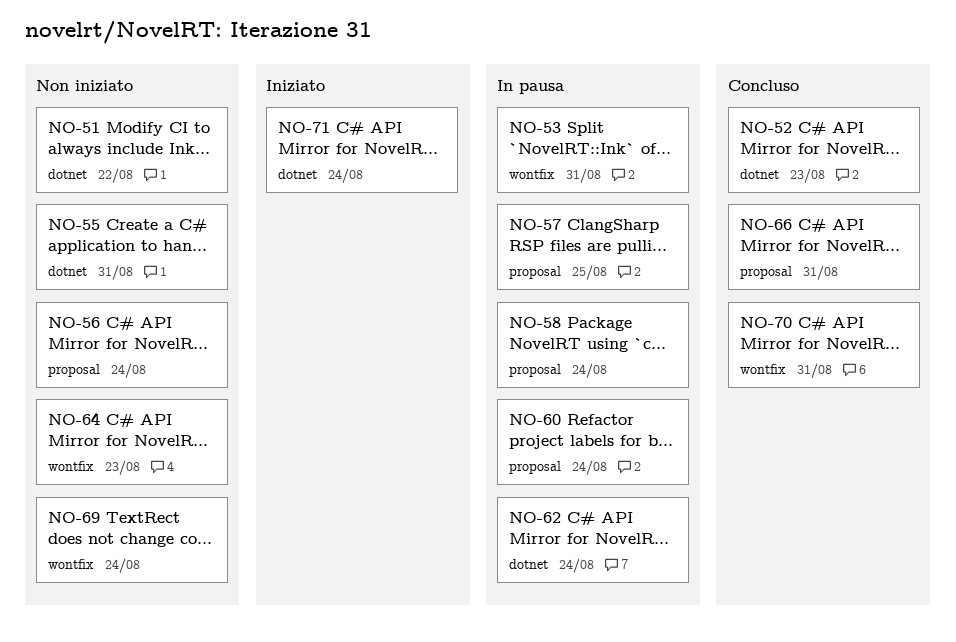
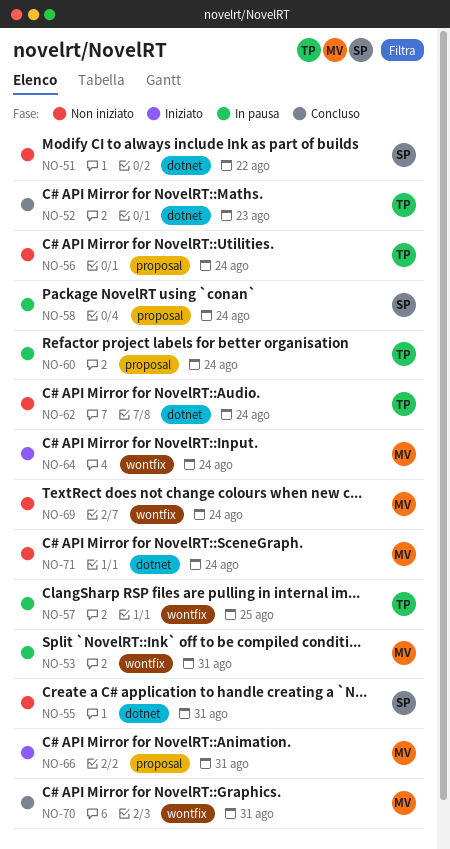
NO-57, label: proposal -> wontfix
NO-62, status: In pausa -> Non iniziato
NO-64, status: Non iniziato -> Iniziato
NO-64, due: Aug 23 -> Aug 24
NO-66, status: Concluso -> Iniziato
NO-71, status: Iniziato -> Non iniziato

